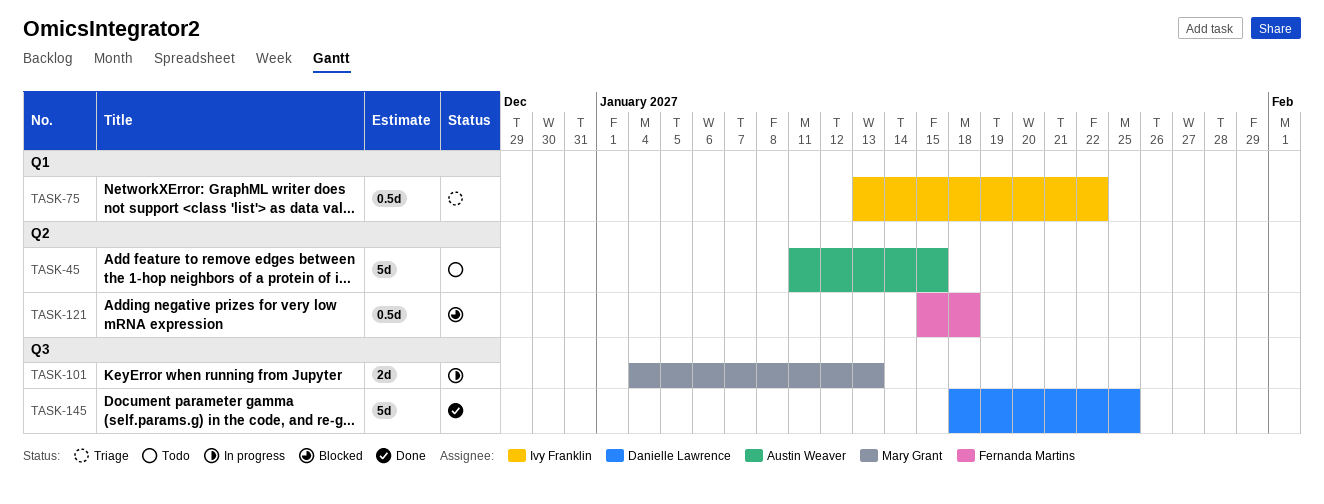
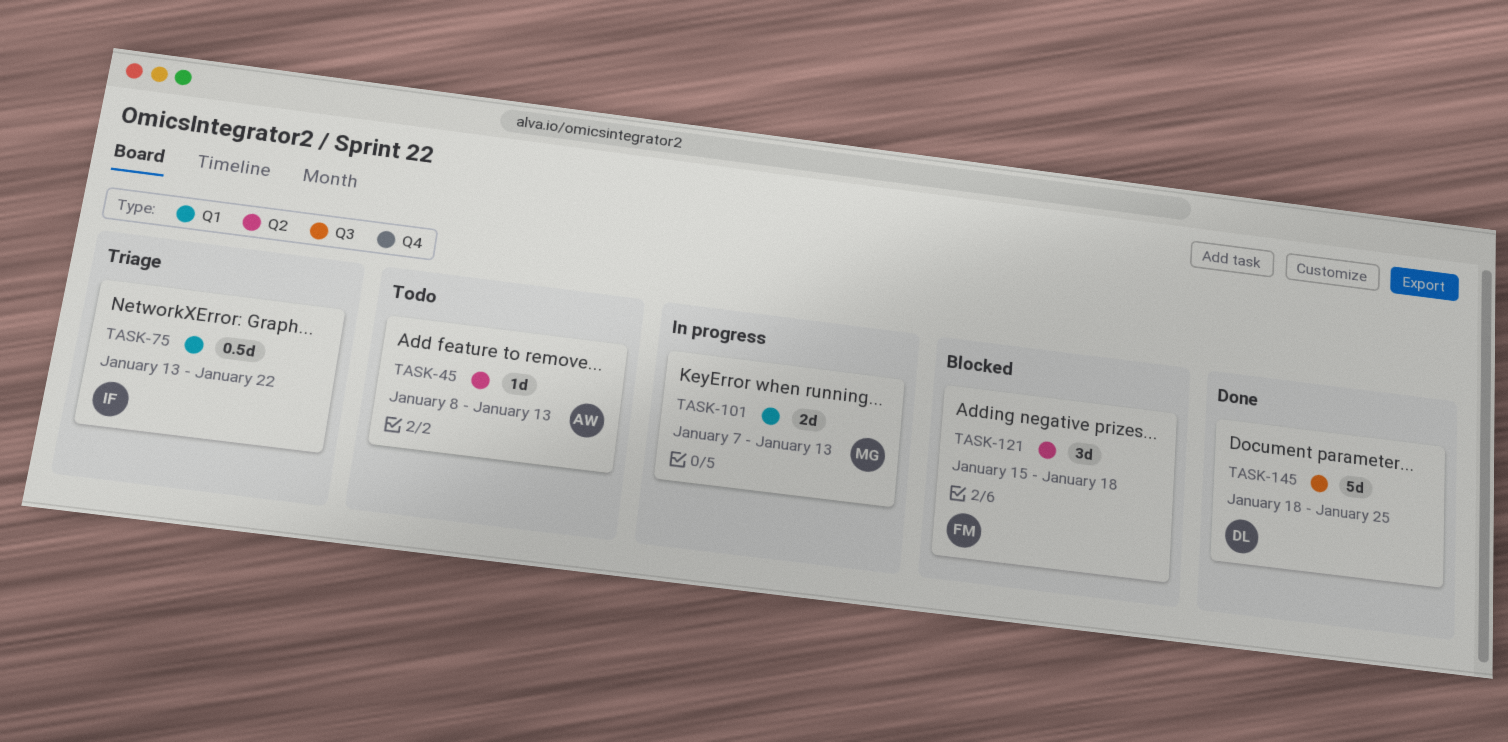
TASK-45, estimate: 5d -> 1d
TASK-45, start: Jan 11 -> Jan 8
TASK-45, due: Jan 15 -> Jan 13
TASK-101, label: Q3 -> Q1
TASK-101, start: Jan 4 -> Jan 7
TASK-121, estimate: 0.5d -> 3d

